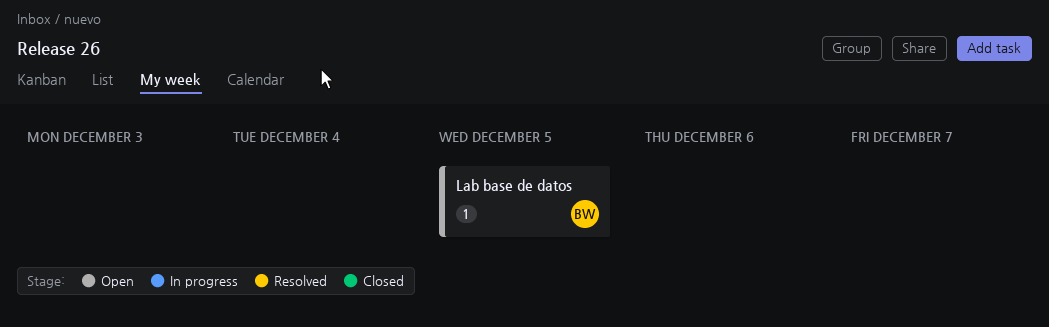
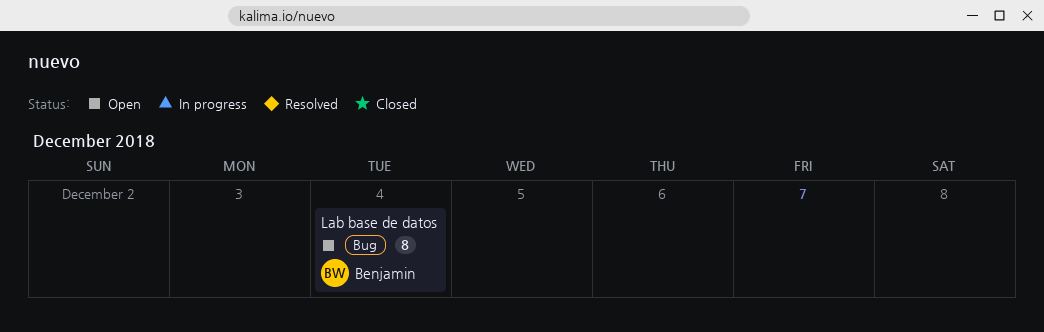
Lab base de datos, estimate: 1 -> 8
Lab base de datos, due: Dec 5 -> Dec 4

